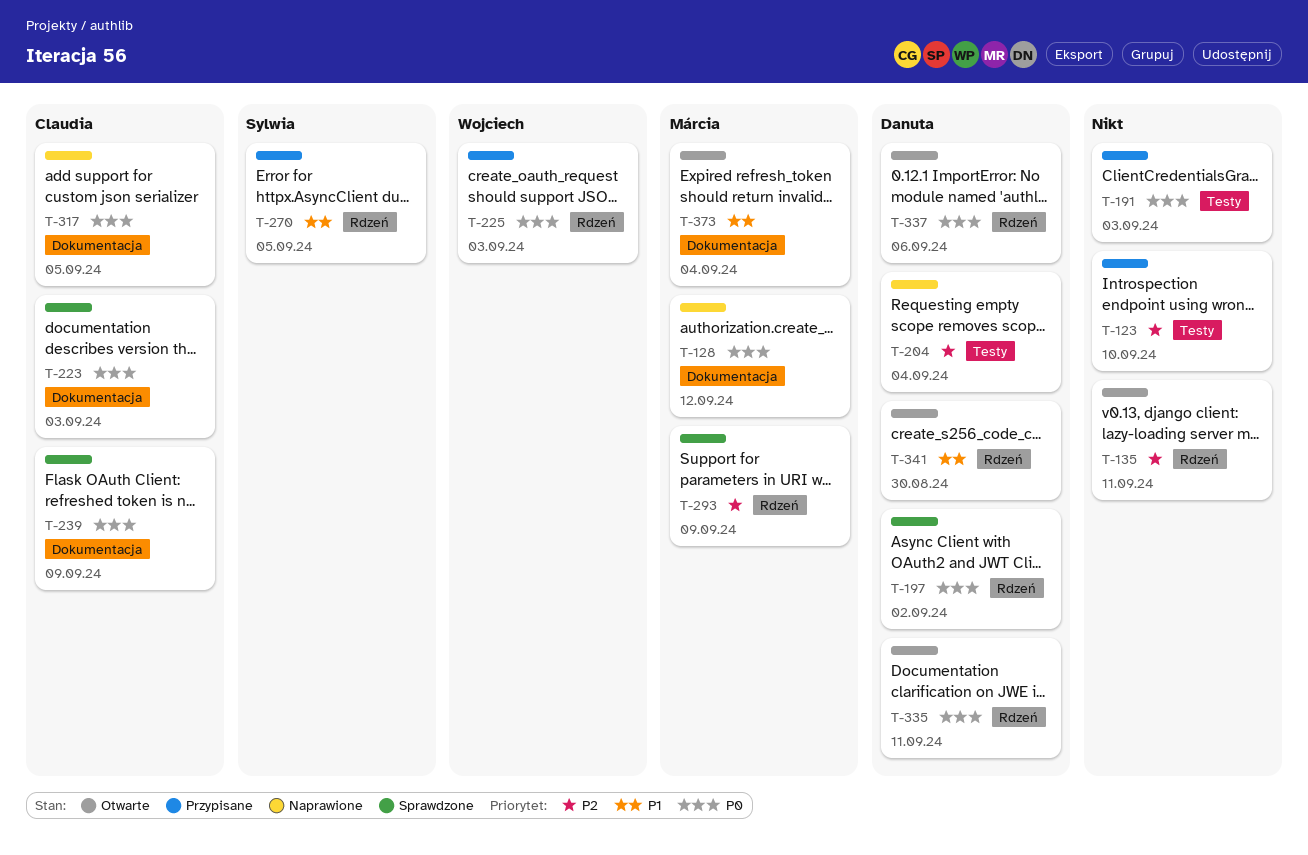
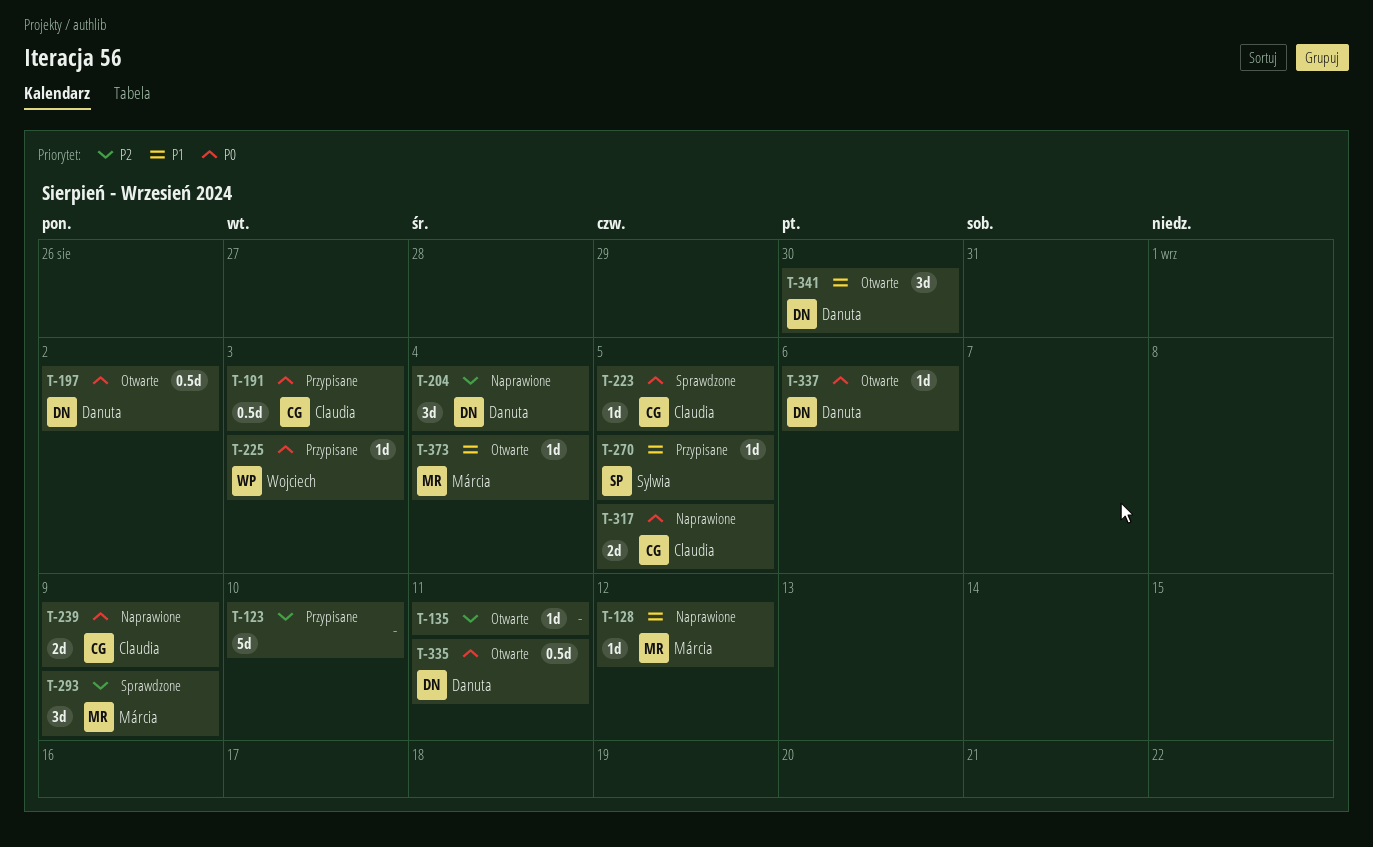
T-128, priority: P0 -> P1
T-191, owner: none -> Claudia
T-197, status: Sprawdzone -> Otwarte
T-223, due: Sep 3 -> Sep 5
T-239, status: Sprawdzone -> Naprawione

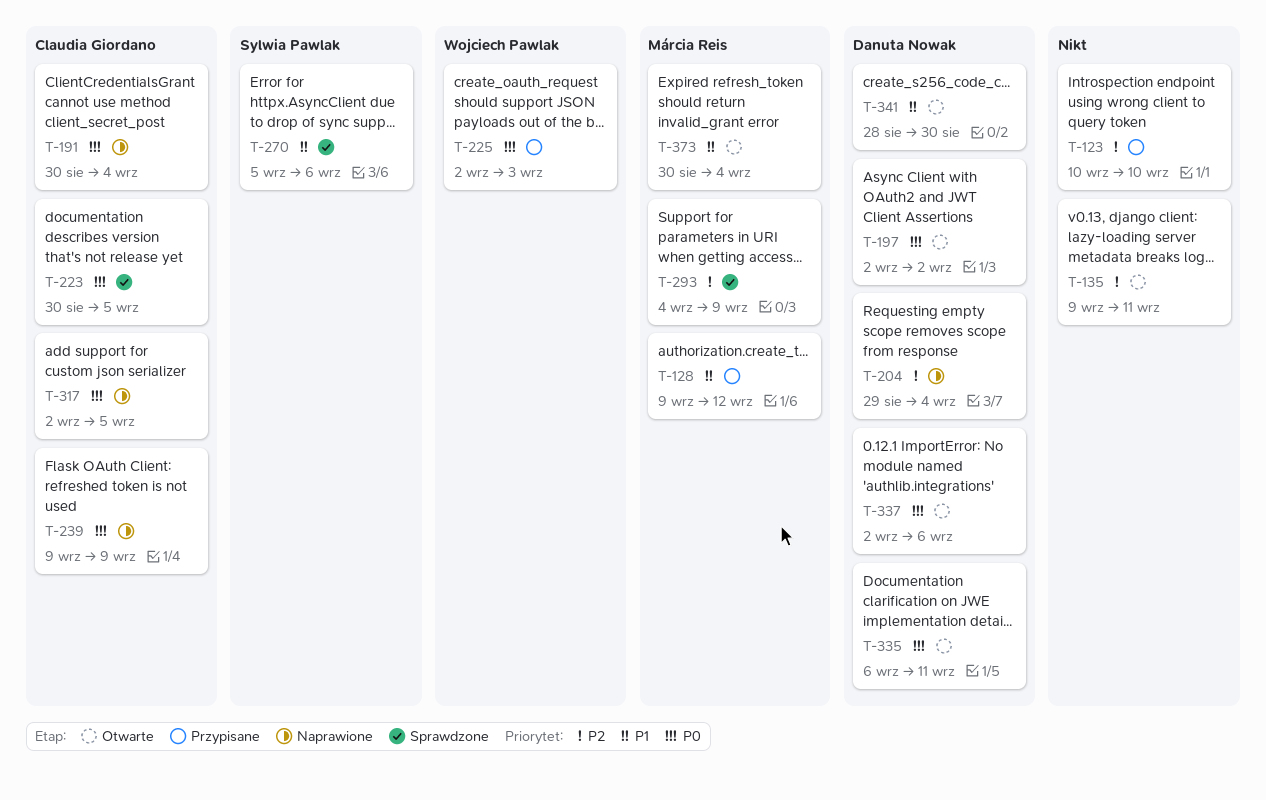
T-128, status: Naprawione -> Przypisane
T-191, status: Przypisane -> Naprawione
T-191, due: Sep 3 -> Sep 4
T-270, status: Przypisane -> Sprawdzone
T-270, due: Sep 5 -> Sep 6

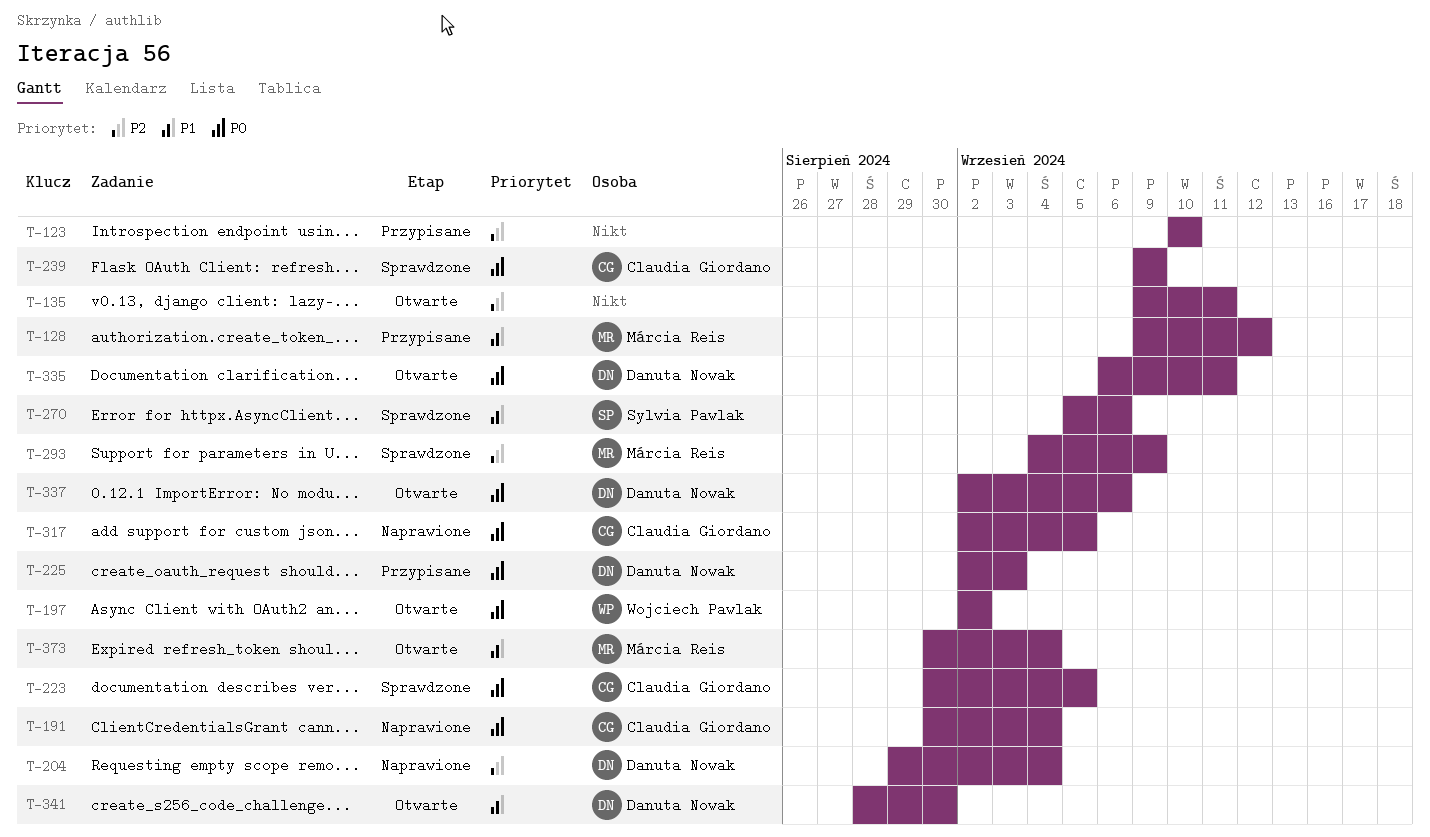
T-197, owner: Danuta Nowak -> Wojciech Pawlak
T-225, owner: Wojciech Pawlak -> Danuta Nowak
T-239, status: Naprawione -> Sprawdzone

